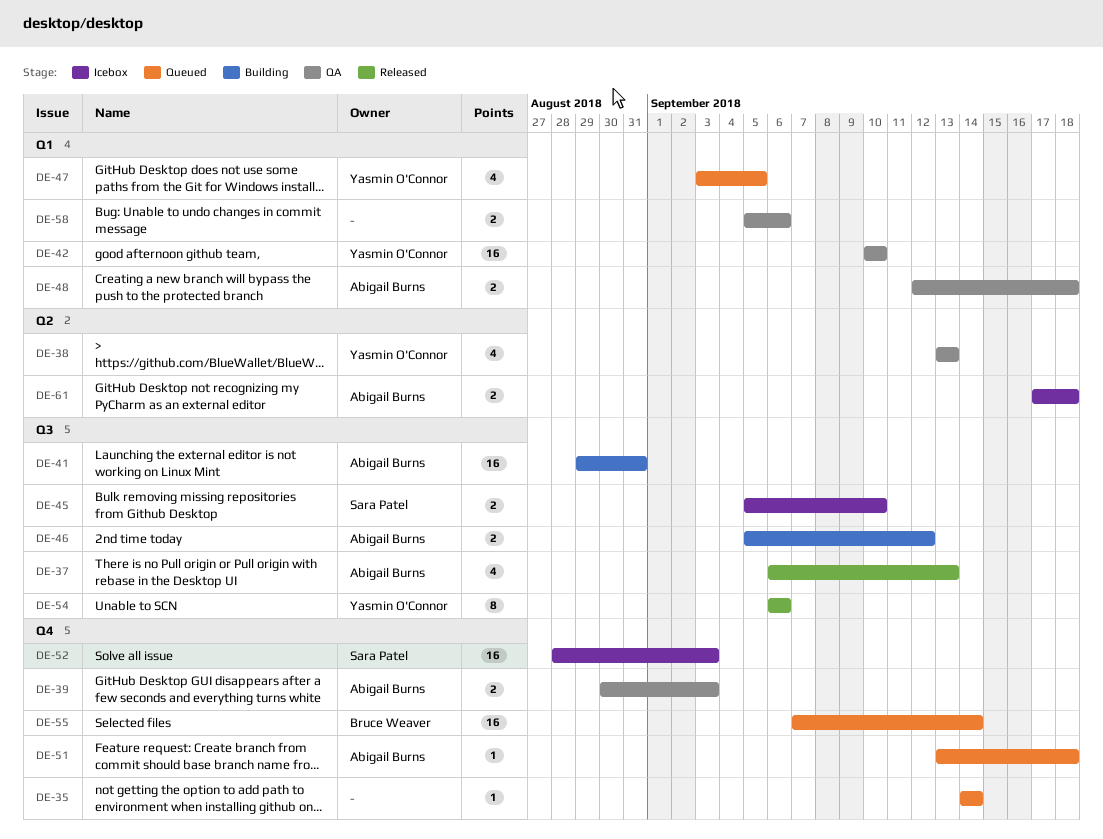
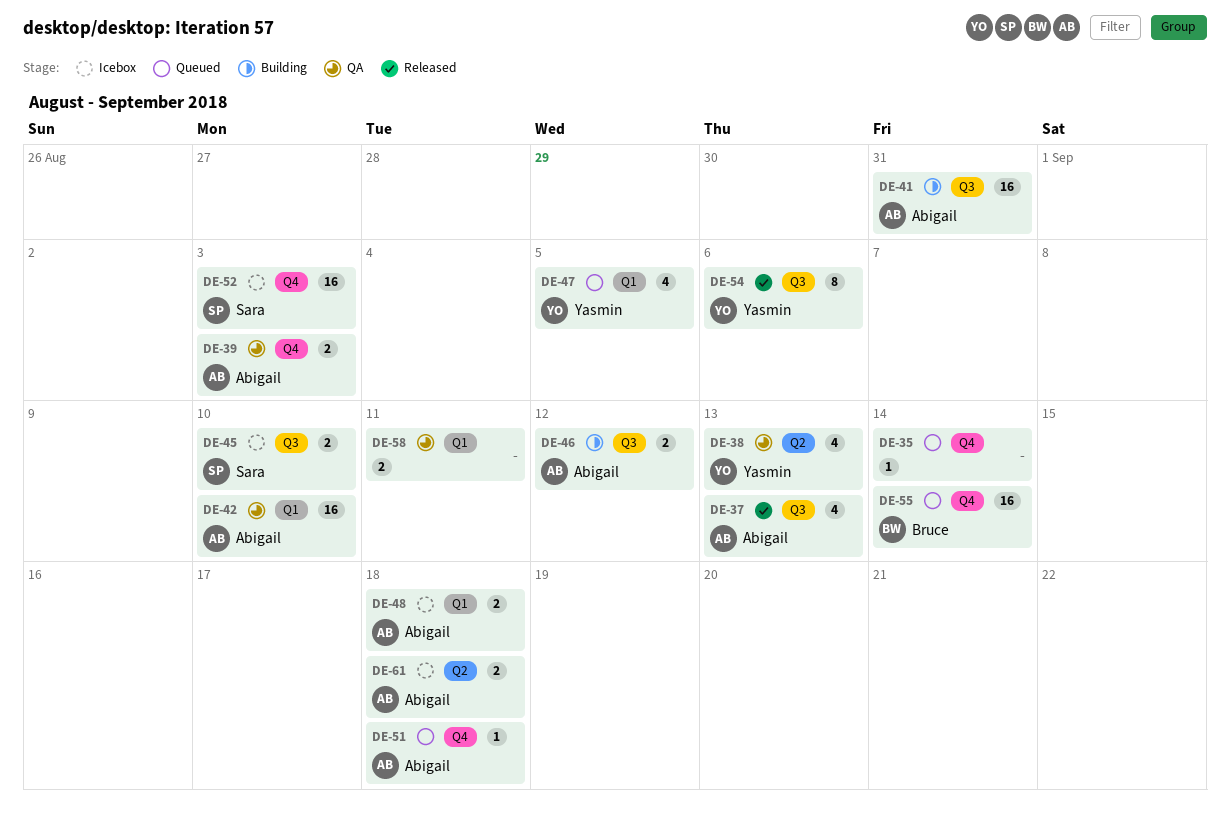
DE-42, owner: Yasmin O'Connor -> Abigail Burns
DE-48, status: QA -> Icebox
DE-58, due: Sep 6 -> Sep 11

